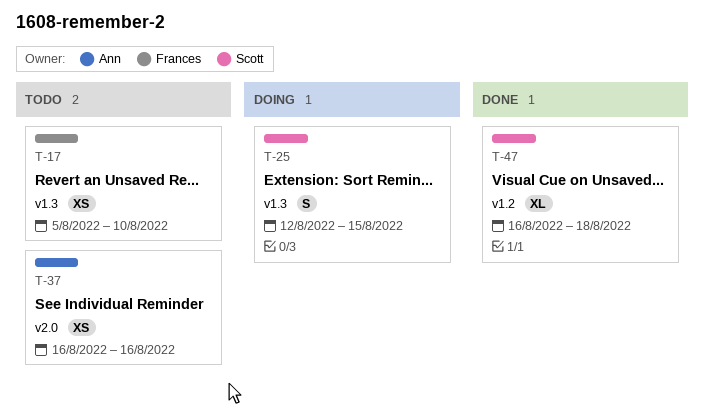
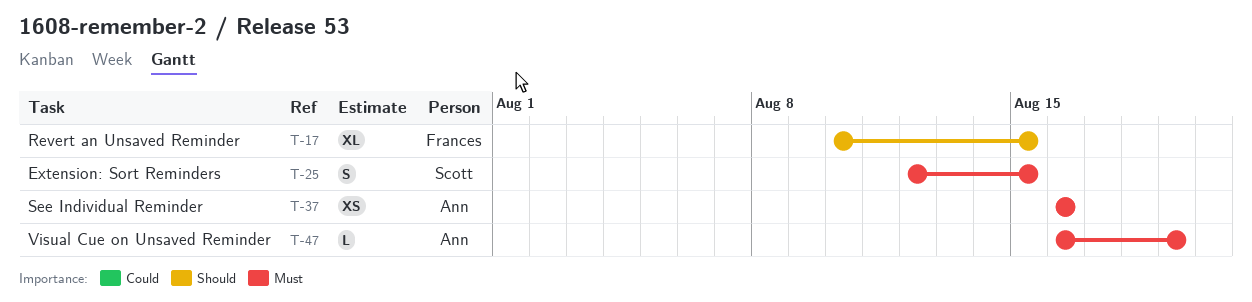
T-17, estimate: XS -> XL
T-17, start: Aug 5 -> Aug 10
T-17, due: Aug 10 -> Aug 15
T-47, owner: Scott -> Ann
T-47, estimate: XL -> L
T-47, due: Aug 18 -> Aug 19

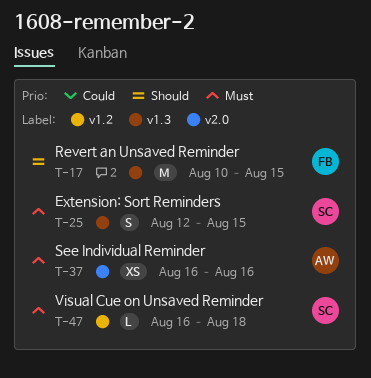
T-17, estimate: XL -> M
T-47, owner: Ann -> Scott
T-47, due: Aug 19 -> Aug 18

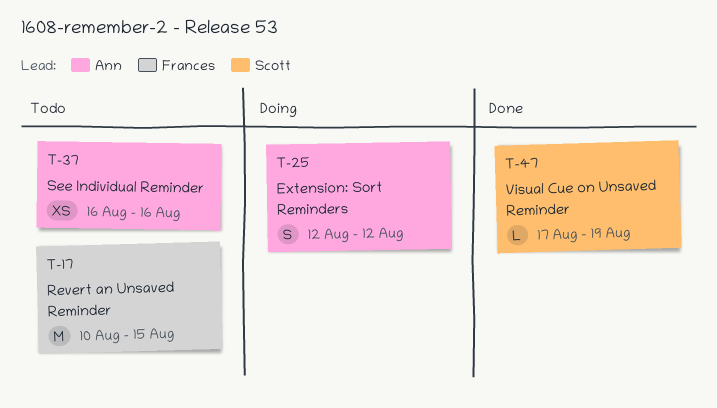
T-25, owner: Scott -> Ann
T-25, due: Aug 15 -> Aug 12
T-47, start: Aug 16 -> Aug 17
T-47, due: Aug 18 -> Aug 19

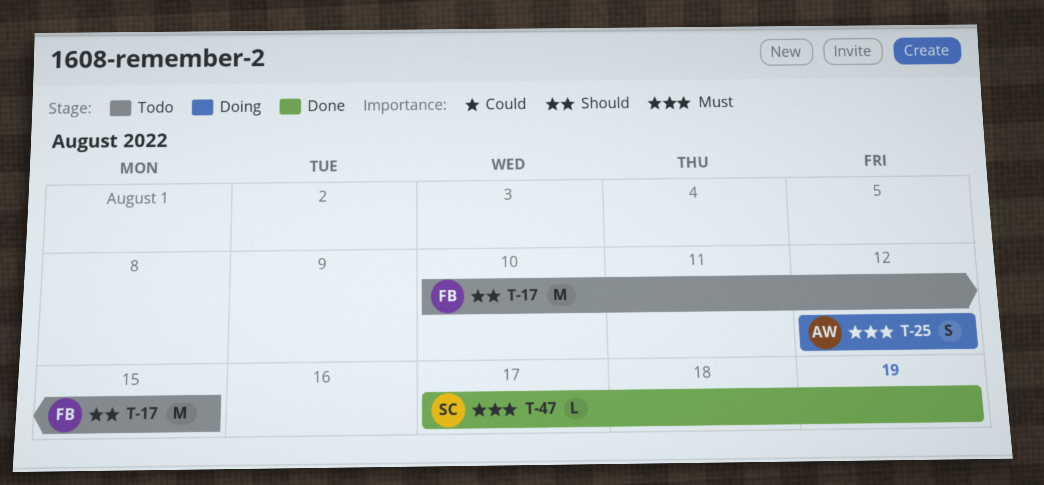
T-37: present -> none

